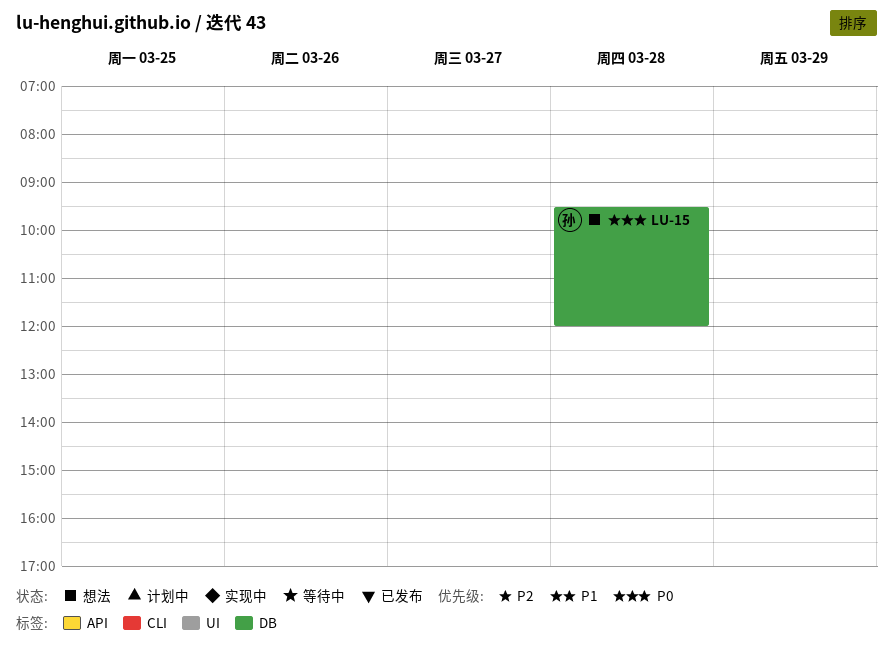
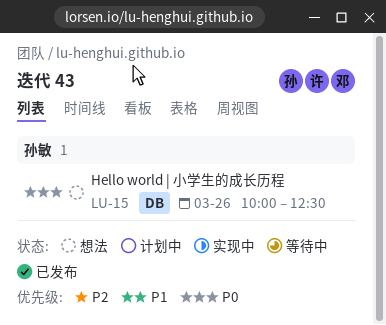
LU-15, day: Mar 28 -> Mar 26
LU-15, begins: 09:30 -> 10:00
LU-15, ends: 12:00 -> 12:30

